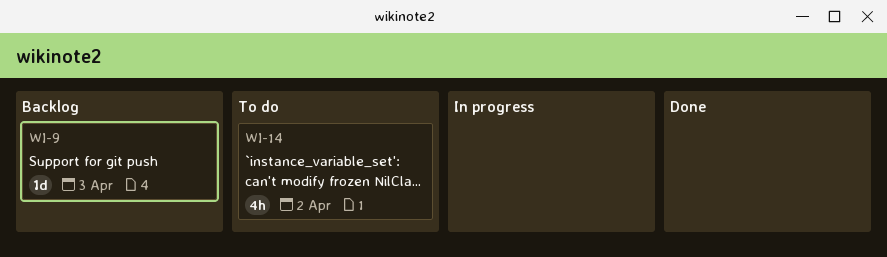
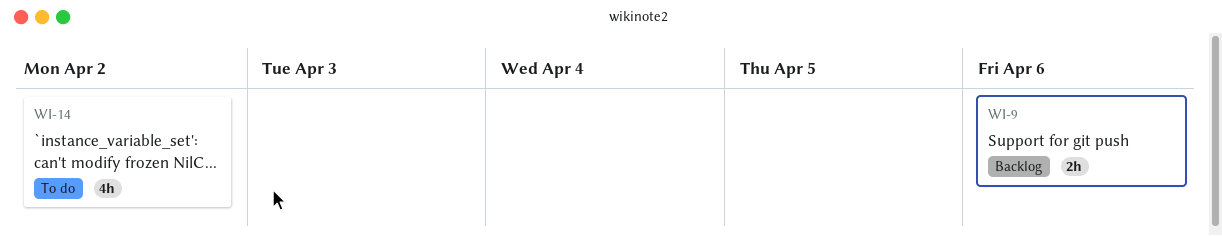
WI-9, estimate: 1d -> 2h
WI-9, due: Apr 3 -> Apr 6

